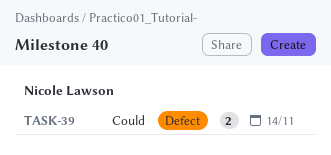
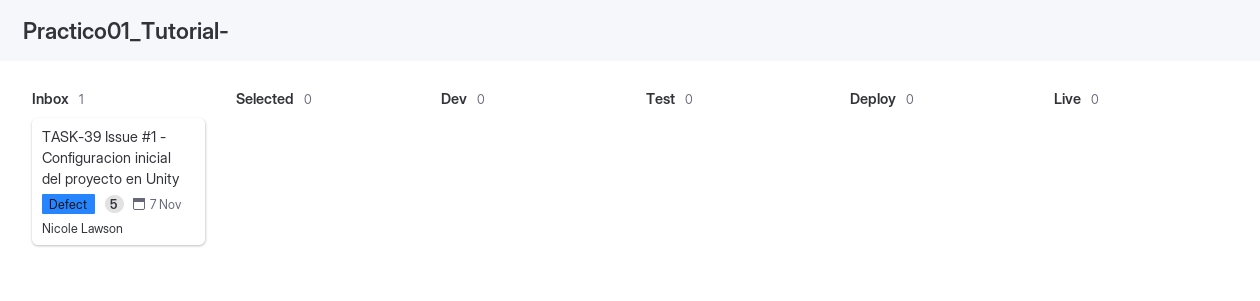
TASK-39, estimate: 2 -> 5
TASK-39, due: Nov 14 -> Nov 7

